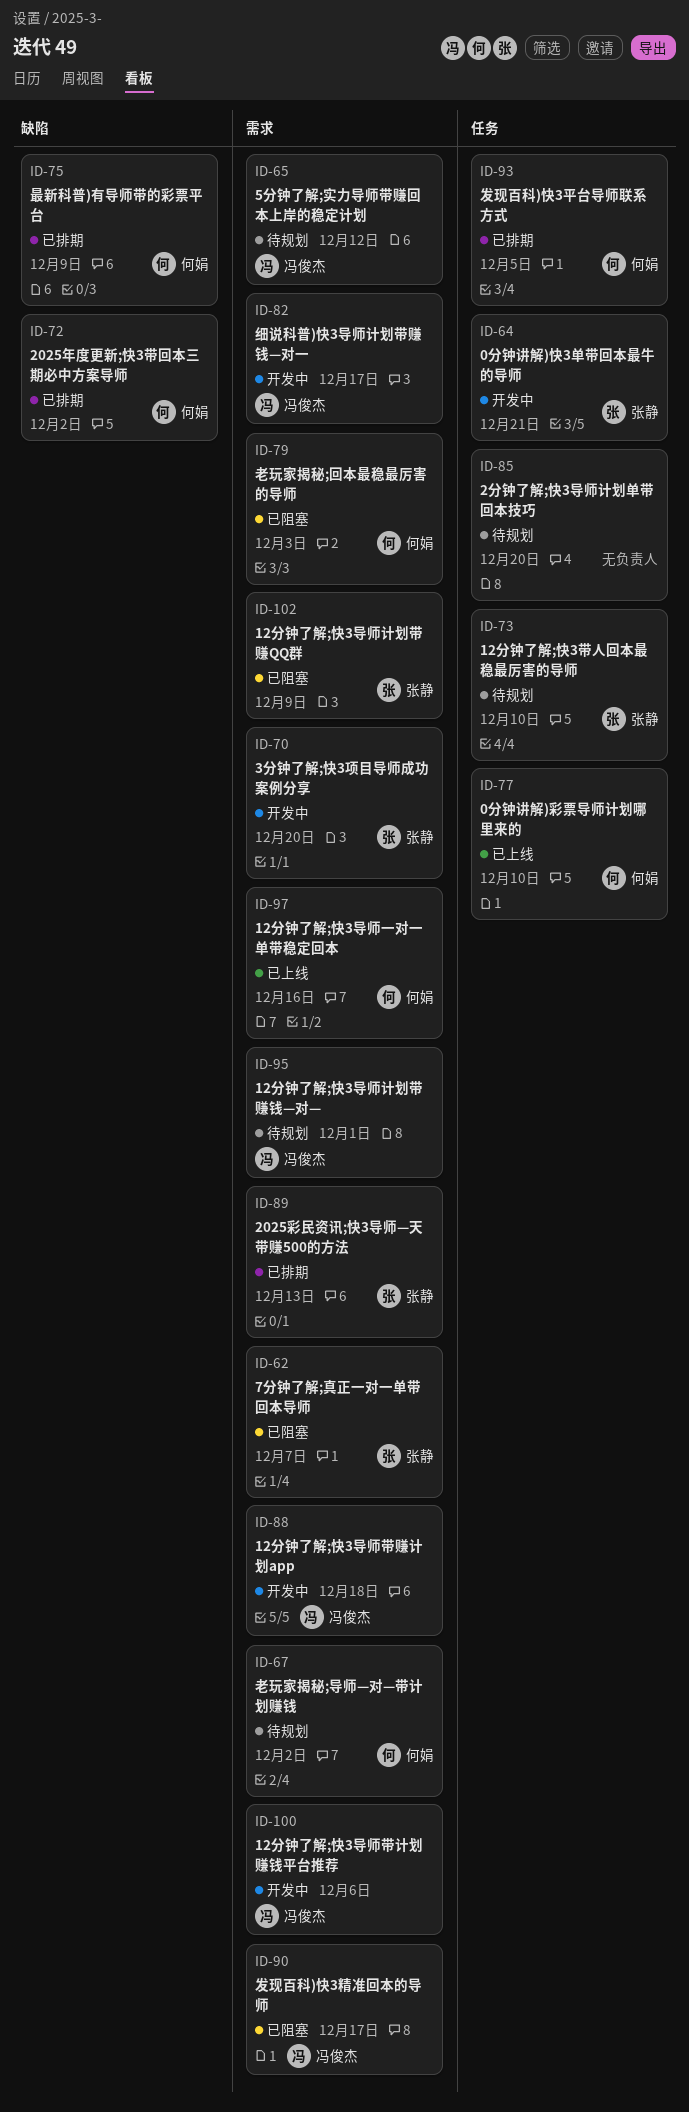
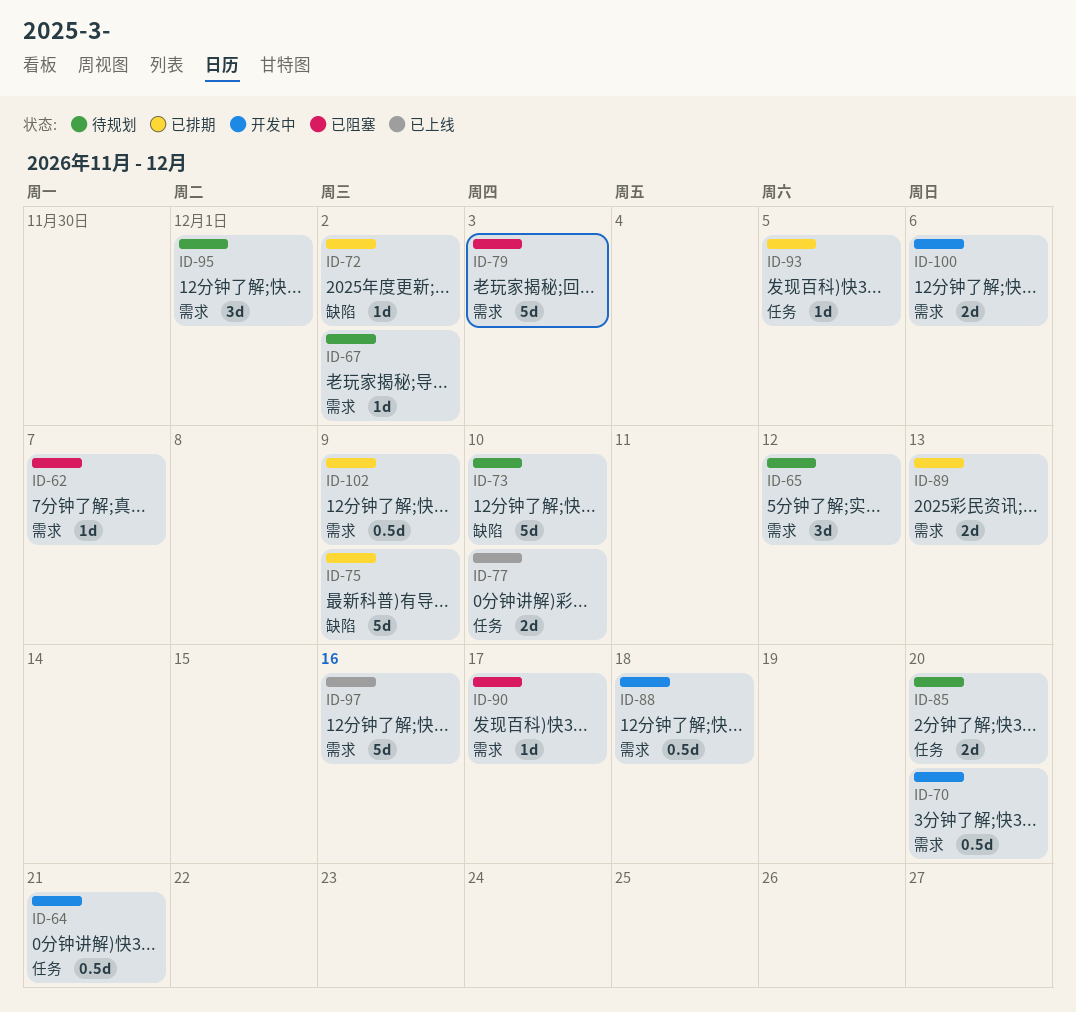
ID-73, label: 任务 -> 缺陷
ID-82: present -> none
ID-102, status: 已阻塞 -> 已排期

